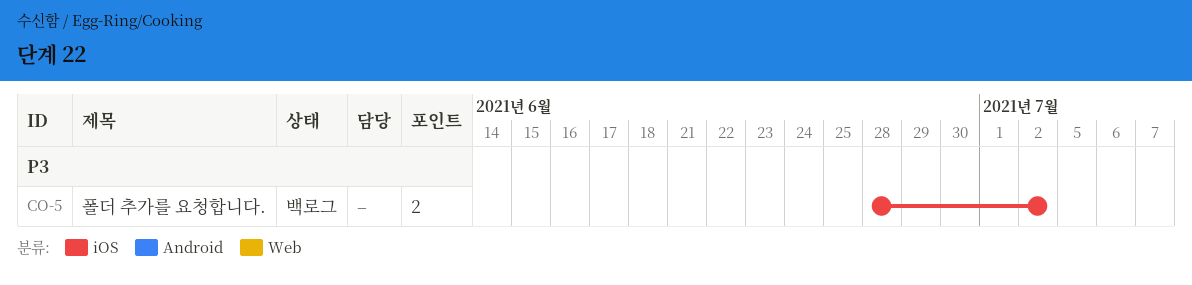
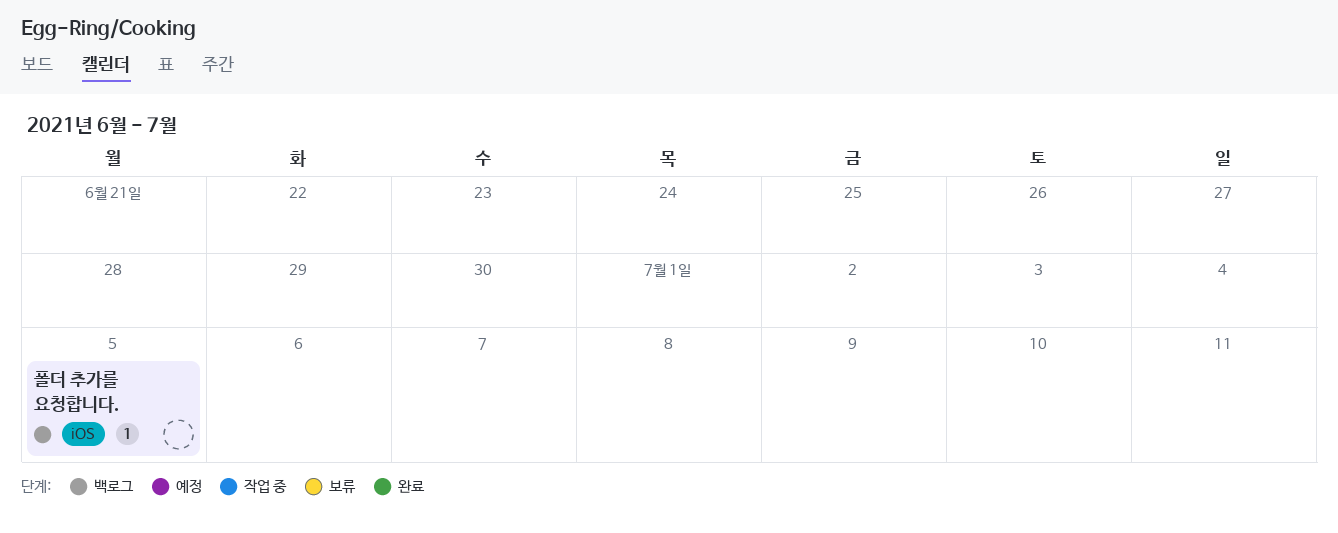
폴더 추가를 요청합니다., estimate: 2 -> 1
폴더 추가를 요청합니다., due: Jul 2 -> Jul 5

